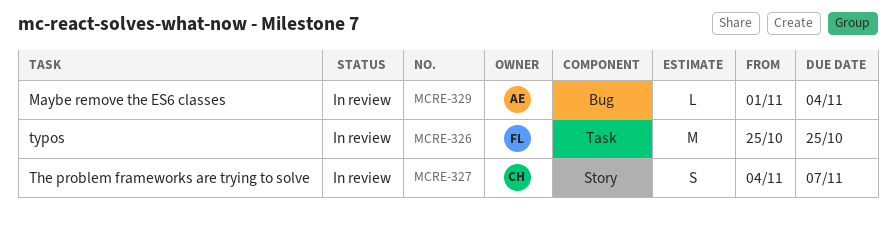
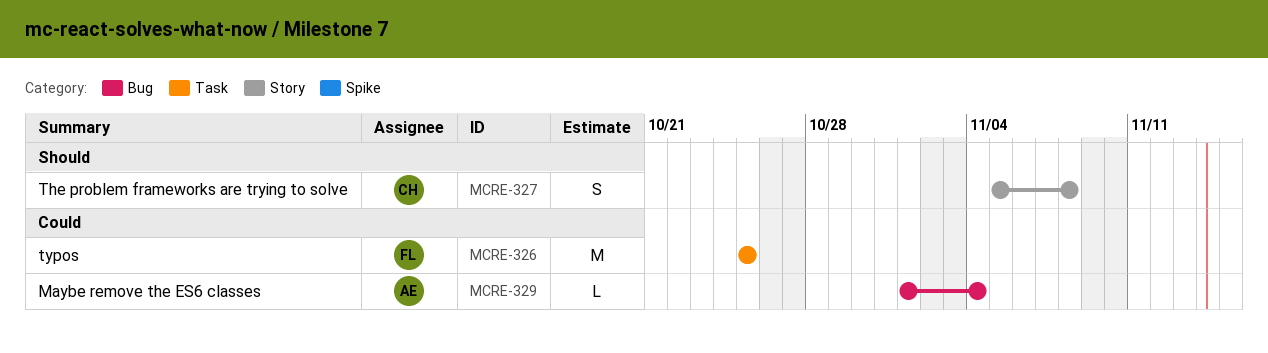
MCRE-327, start: Nov 4 -> Nov 5
MCRE-327, due: Nov 7 -> Nov 8

